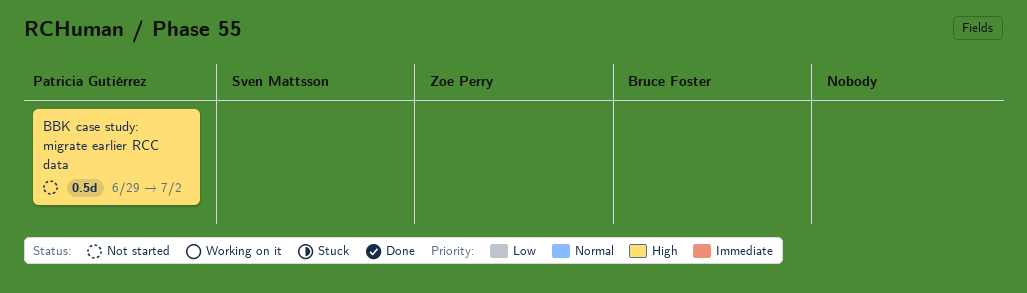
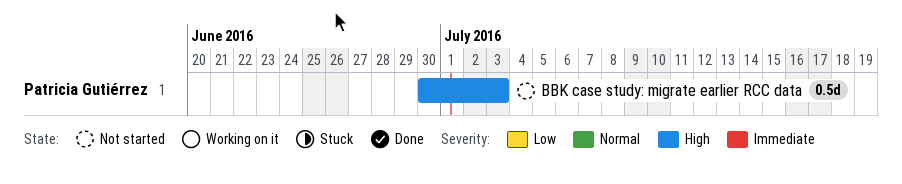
BBK case study: migrate earlier RCC data, start: Jun 29 -> Jun 30
BBK case study: migrate earlier RCC data, due: Jul 2 -> Jul 3

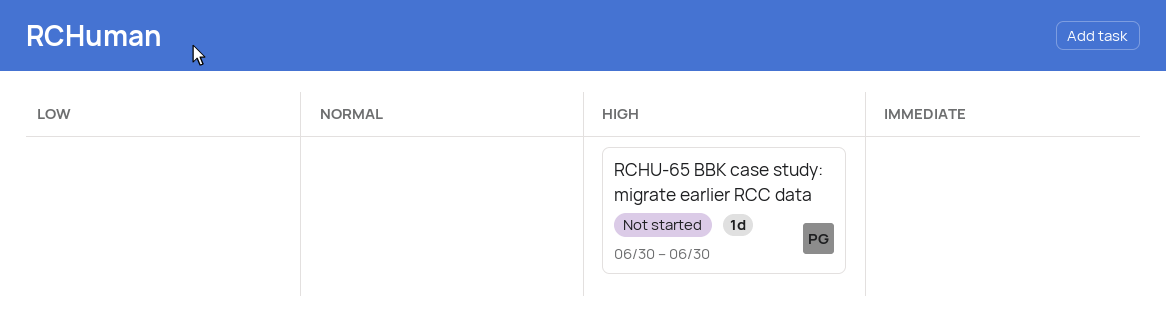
BBK case study: migrate earlier RCC data, estimate: 0.5d -> 1d
BBK case study: migrate earlier RCC data, due: Jul 3 -> Jun 30

